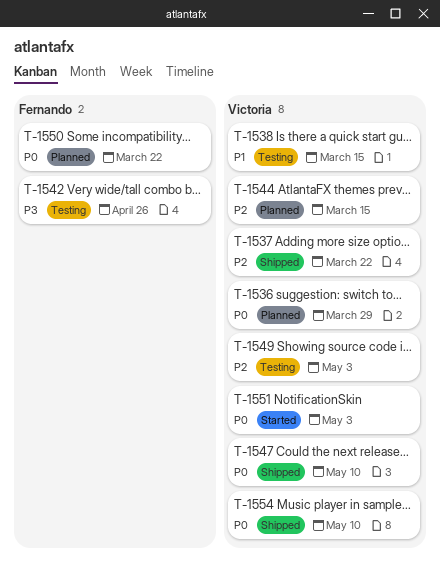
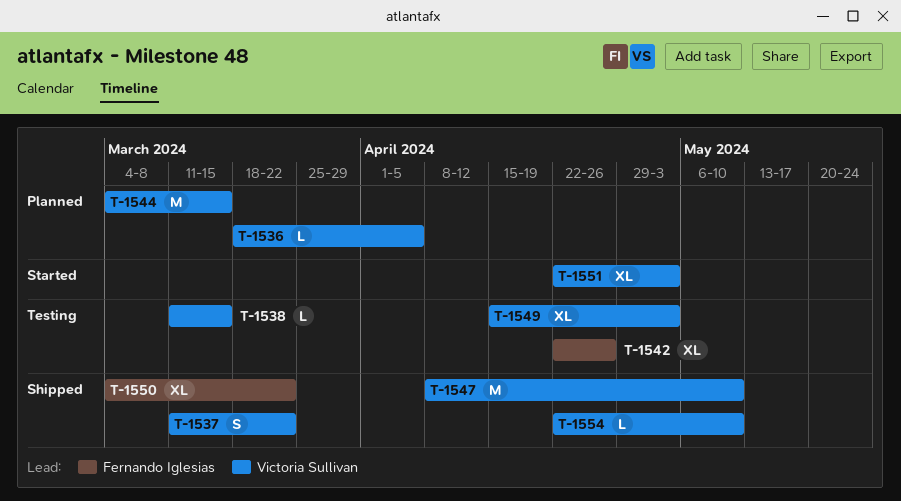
T-1536, due: Mar 29 -> Apr 5
T-1550, status: Planned -> Shipped

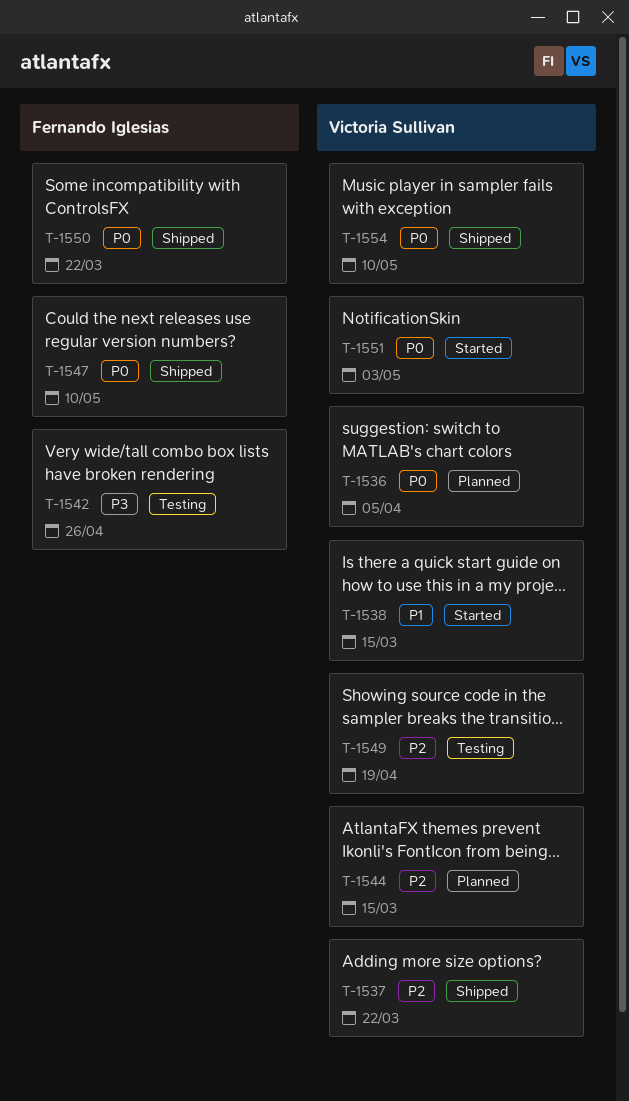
T-1538, status: Testing -> Started
T-1547, owner: Victoria Sullivan -> Fernando Iglesias
T-1549, due: May 3 -> Apr 19

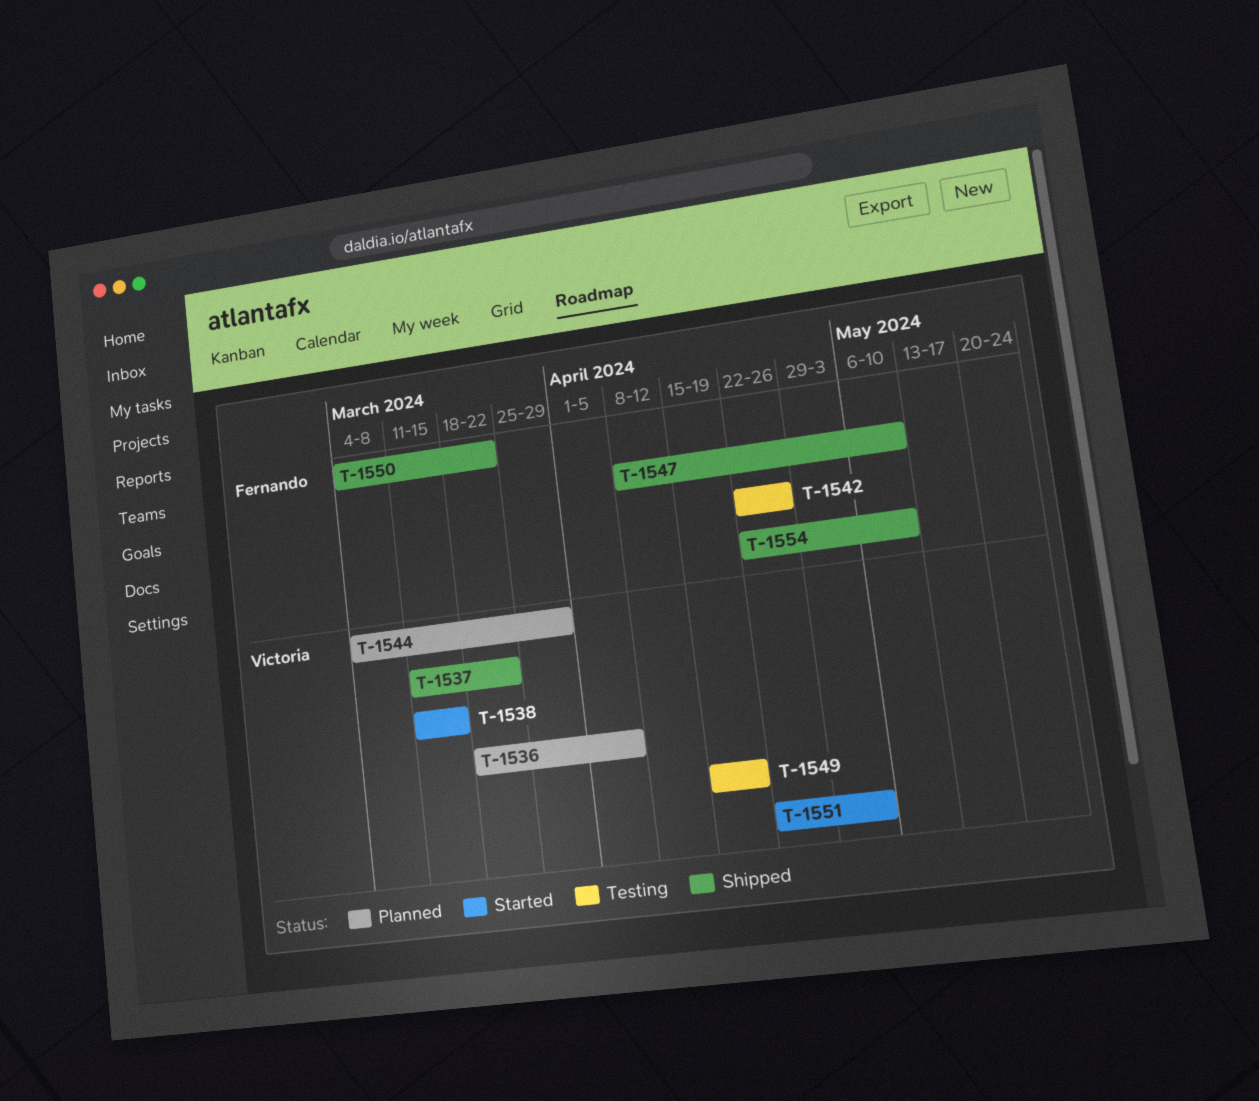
T-1544, due: Mar 15 -> Mar 29
T-1554, owner: Victoria Sullivan -> Fernando Iglesias

